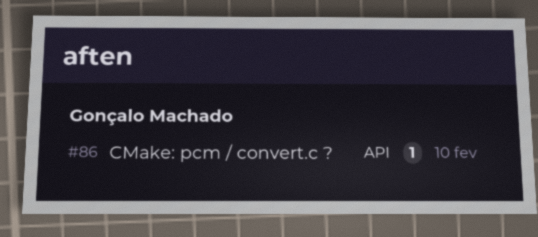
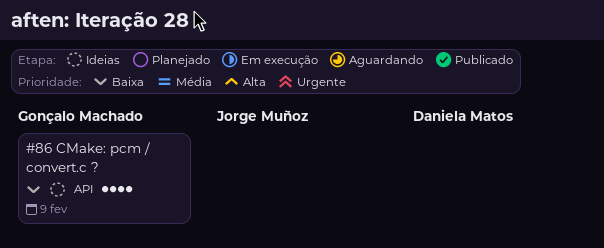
#86, estimate: 1 -> 4
#86, due: Feb 10 -> Feb 9

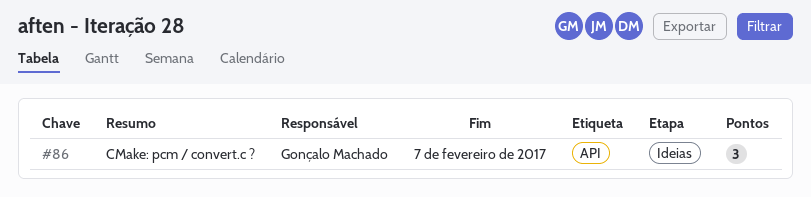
#86, estimate: 4 -> 3
#86, due: Feb 9 -> Feb 7

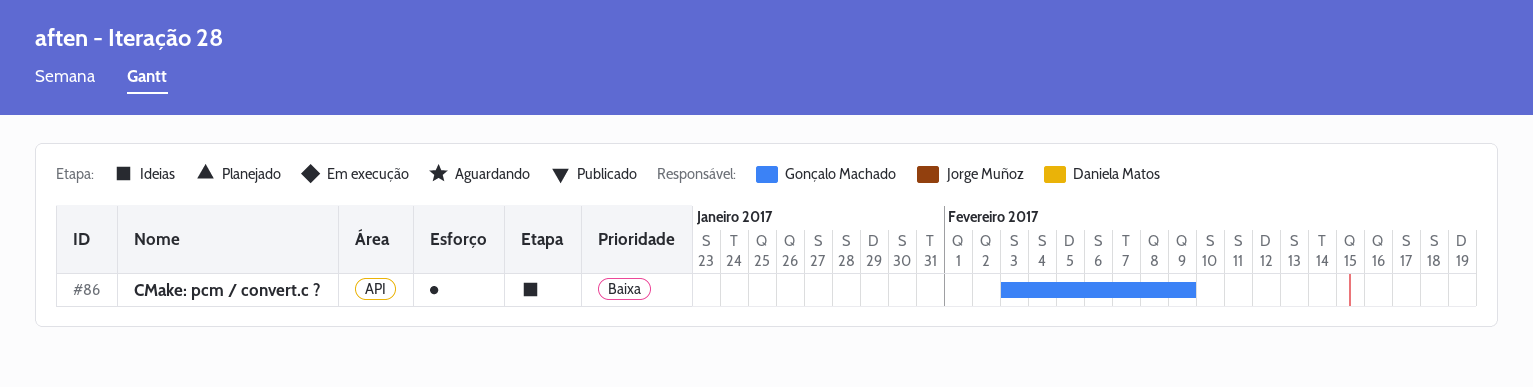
#86, estimate: 3 -> 1
#86, due: Feb 7 -> Feb 9

